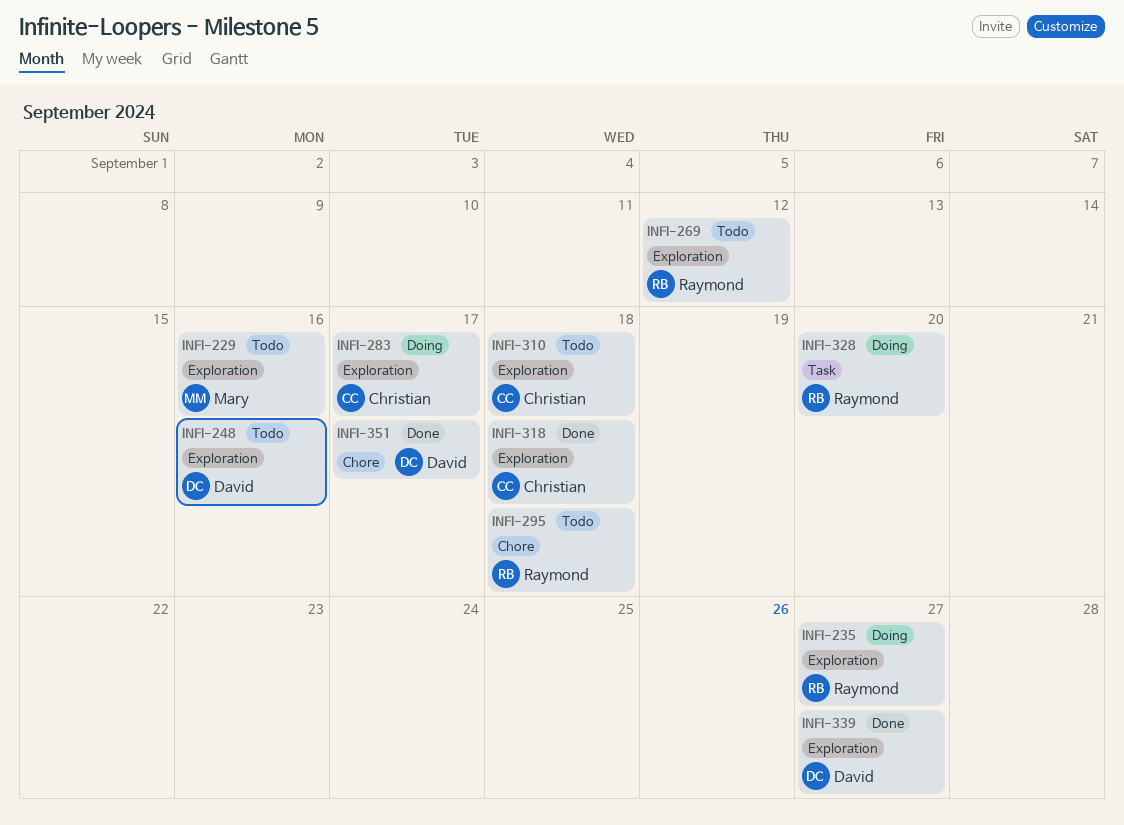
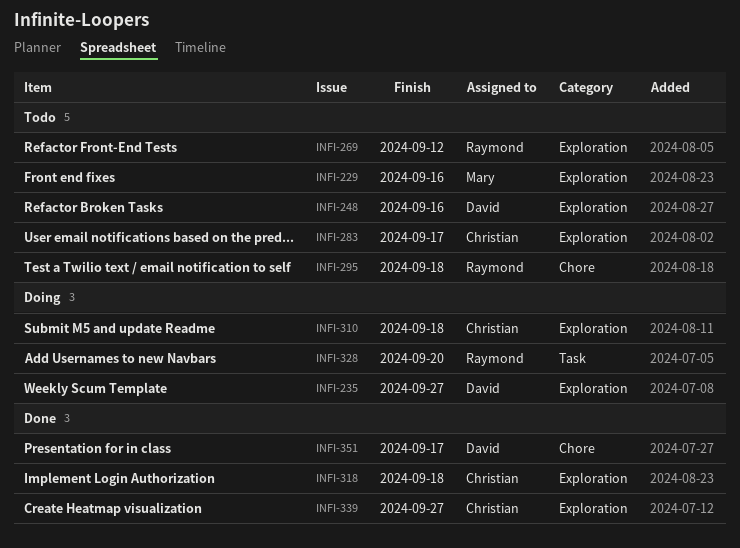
INFI-235, owner: Raymond -> David
INFI-283, status: Doing -> Todo
INFI-310, status: Todo -> Doing
INFI-339, owner: David -> Christian

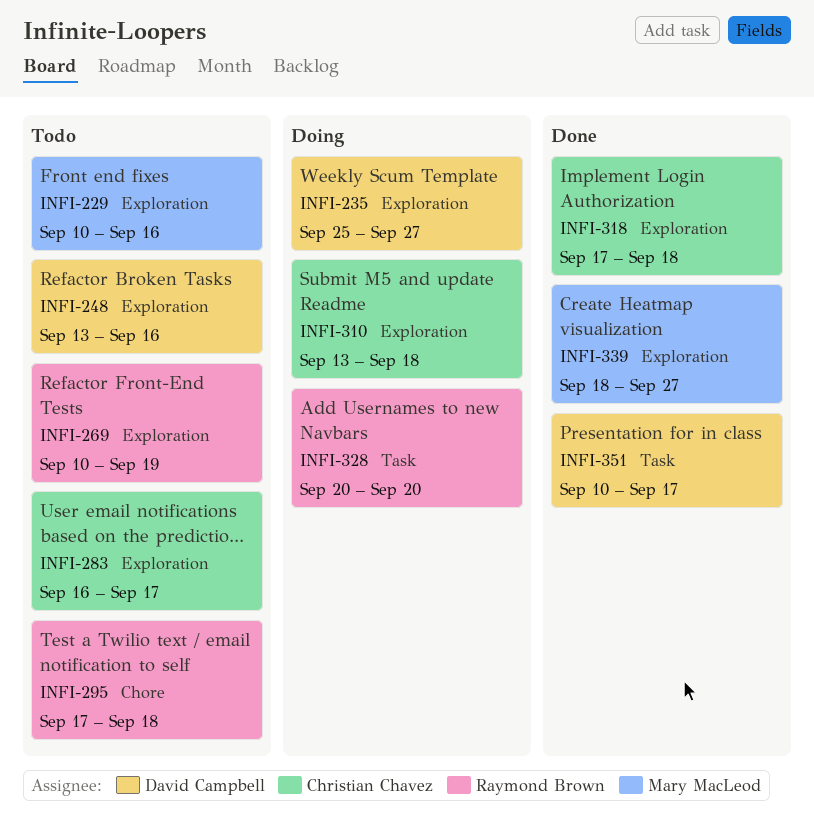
INFI-269, due: Sep 12 -> Sep 19
INFI-339, owner: Christian Chavez -> Mary MacLeod
INFI-351, label: Chore -> Task

